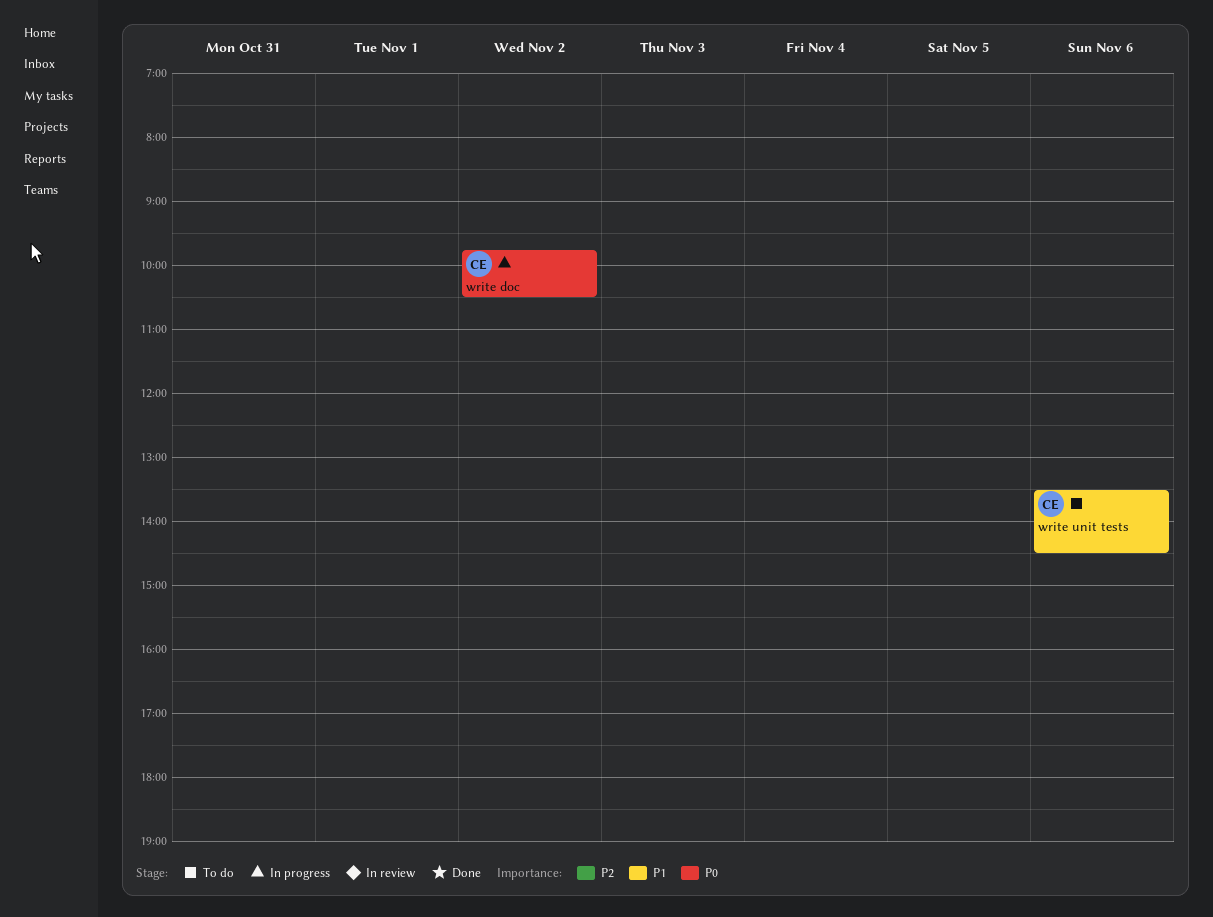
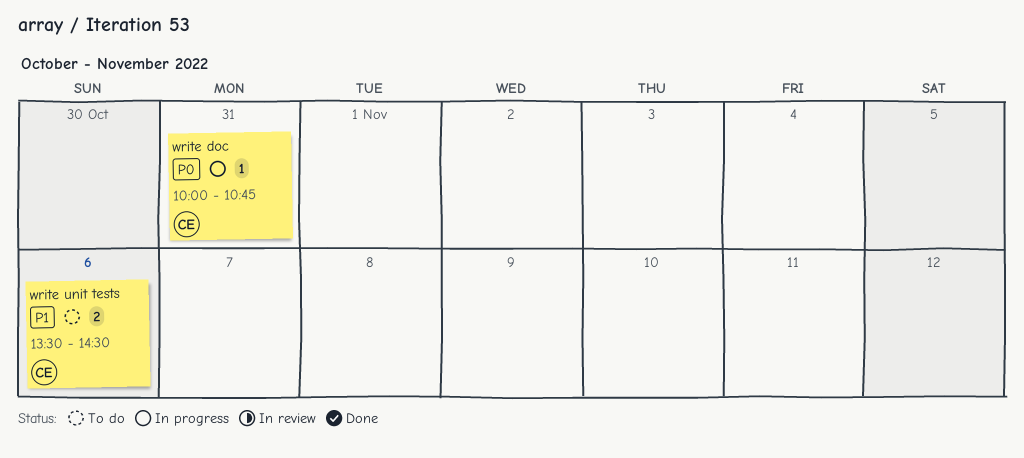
write doc, day: Nov 2 -> Oct 31
write doc, begins: 09:45 -> 10:00
write doc, ends: 10:30 -> 10:45

